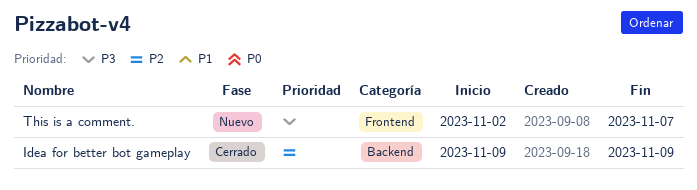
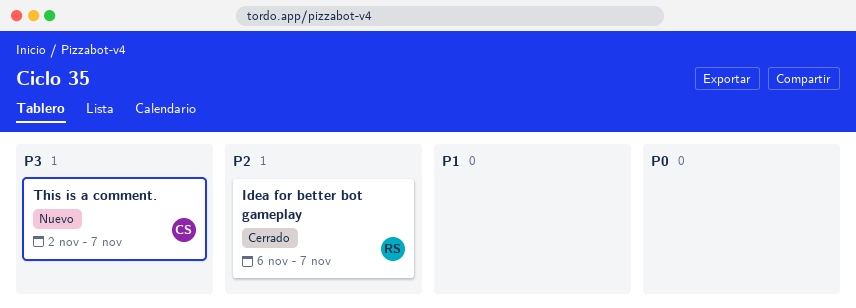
Idea for better bot gameplay, start: Nov 9 -> Nov 6
Idea for better bot gameplay, due: Nov 9 -> Nov 7

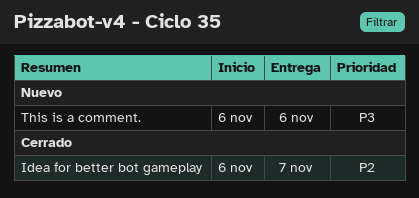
This is a comment., start: Nov 2 -> Nov 6
This is a comment., due: Nov 7 -> Nov 6

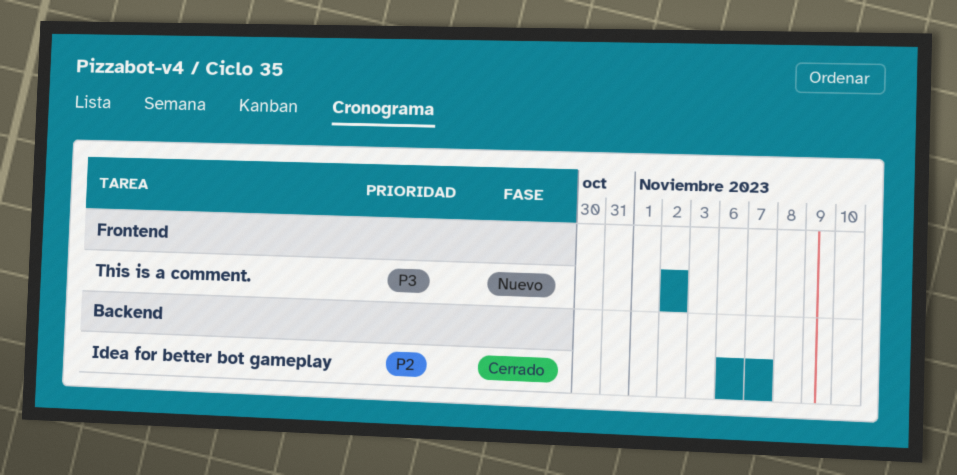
This is a comment., start: Nov 6 -> Nov 2
This is a comment., due: Nov 6 -> Nov 2

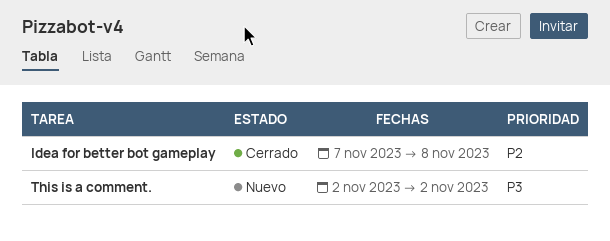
Idea for better bot gameplay, start: Nov 6 -> Nov 7
Idea for better bot gameplay, due: Nov 7 -> Nov 8

